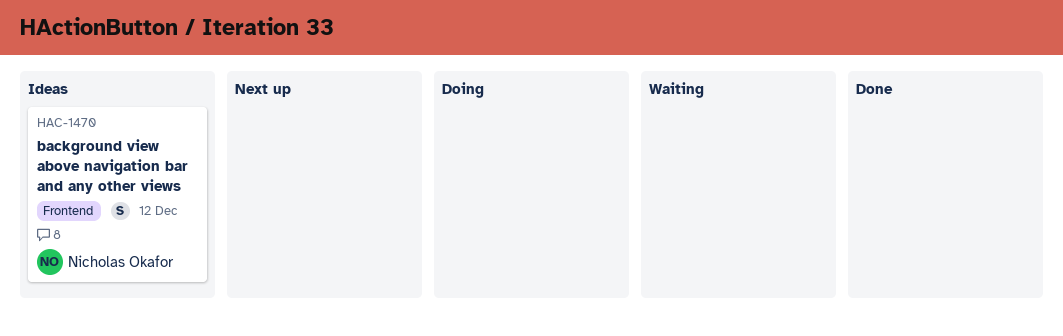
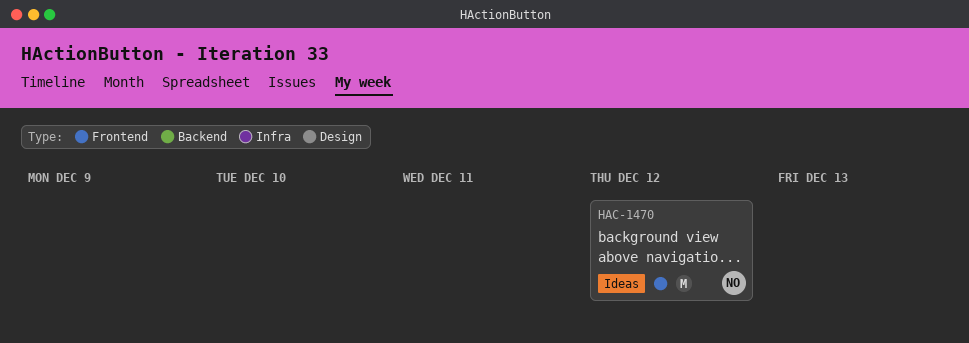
HAC-1470, estimate: S -> M

